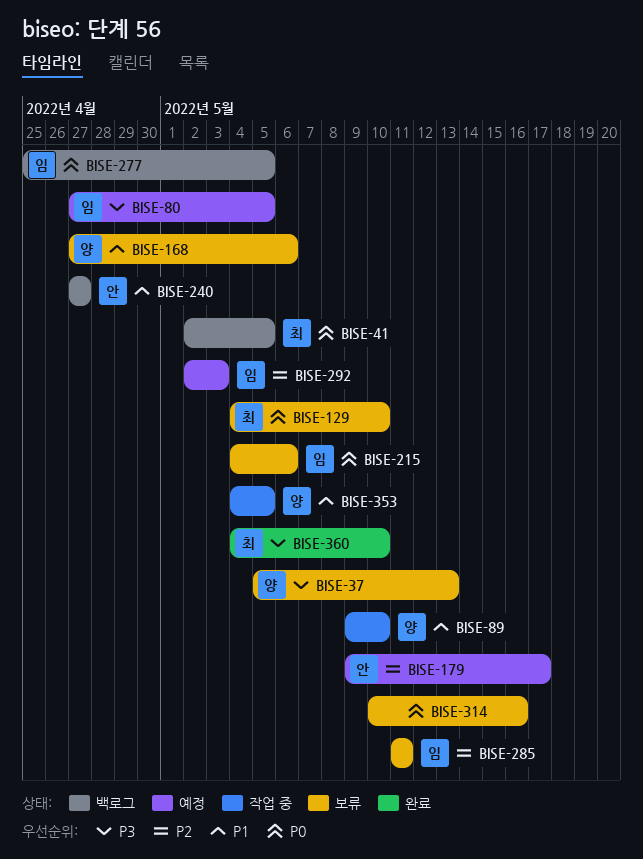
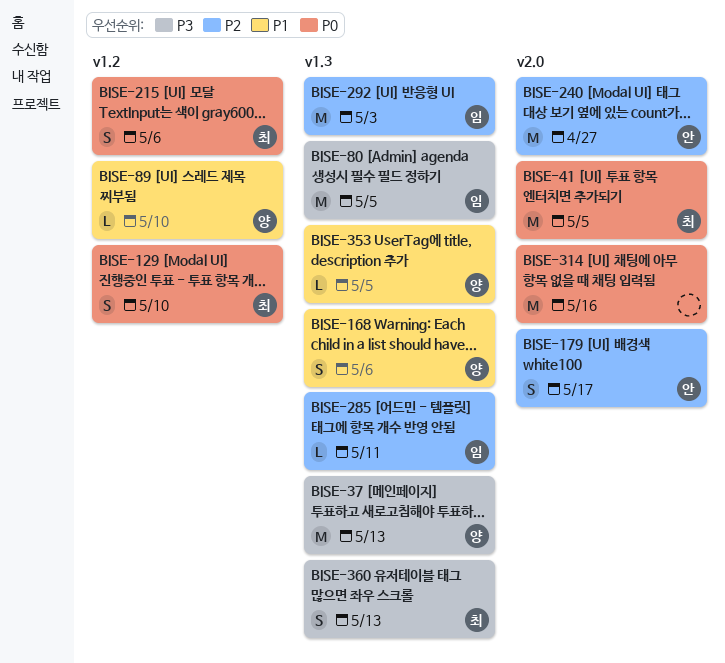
BISE-215, owner: 임 -> 최
BISE-240, priority: P1 -> P2
BISE-277: present -> none
BISE-360, due: May 10 -> May 13

